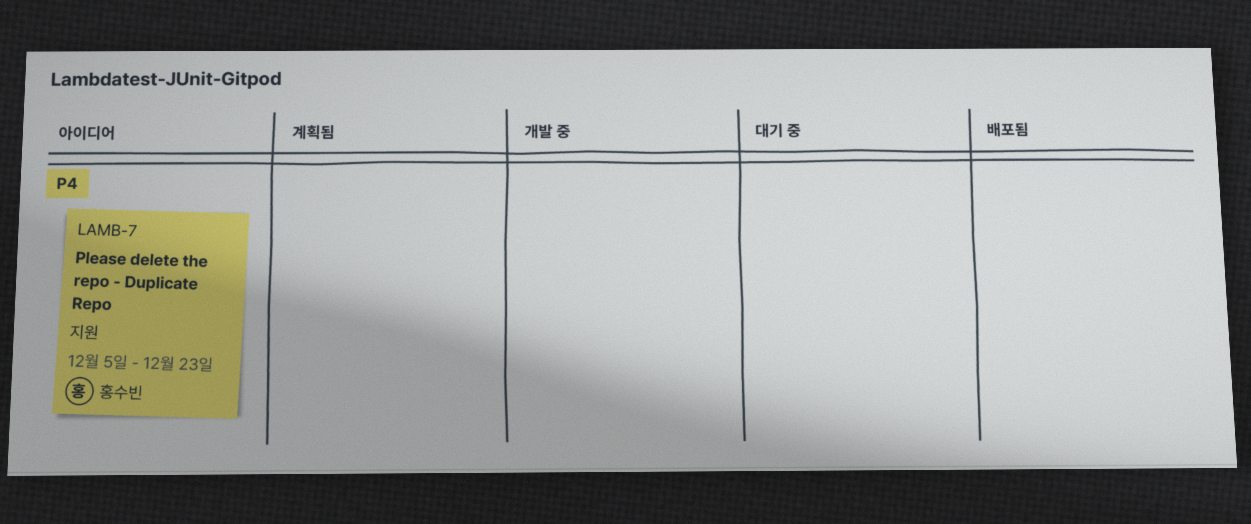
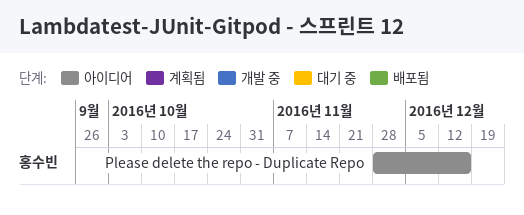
Please delete the repo - Duplicate Repo, start: Dec 5 -> Nov 28
Please delete the repo - Duplicate Repo, due: Dec 23 -> Dec 16

